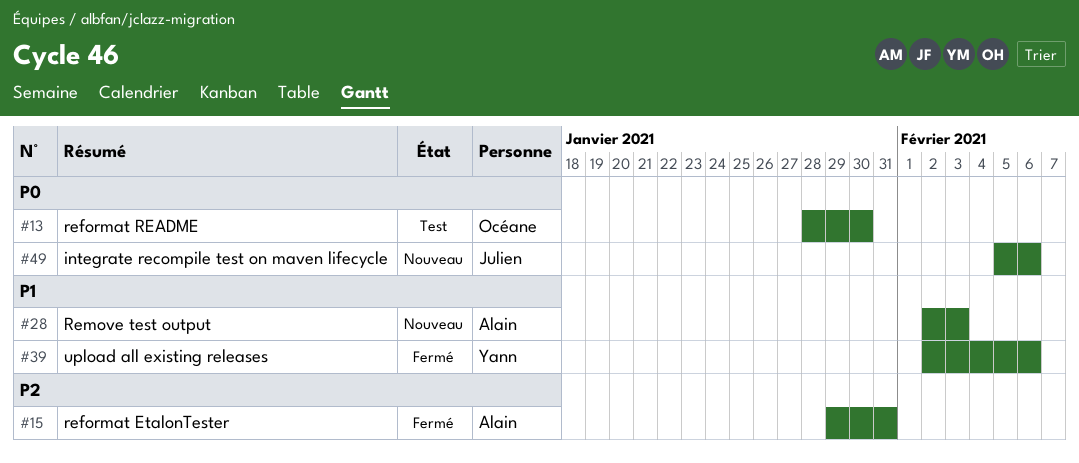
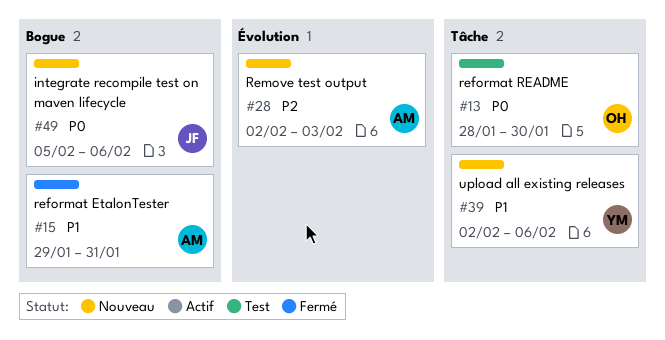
#15, priority: P2 -> P1
#28, priority: P1 -> P2
#39, status: Fermé -> Nouveau

